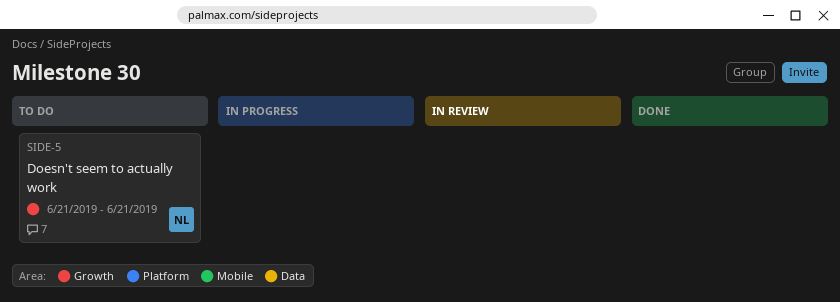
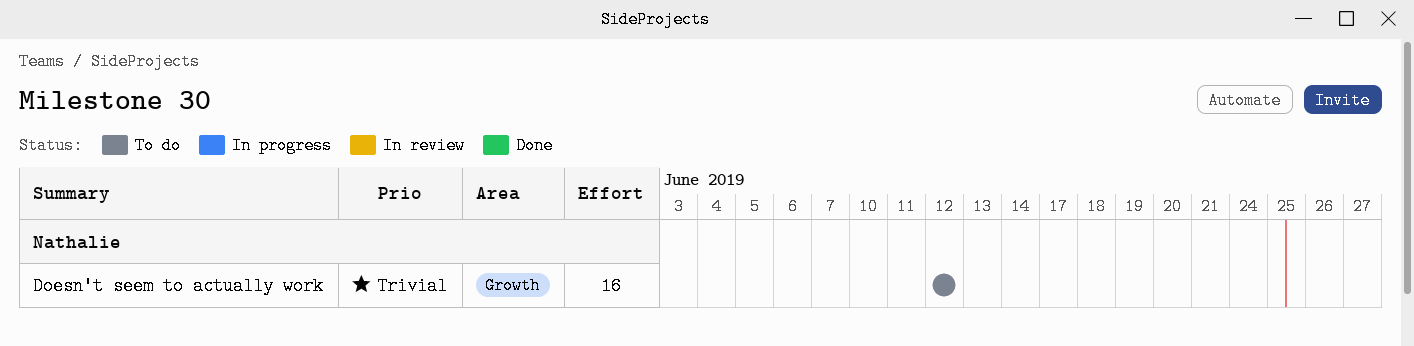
Doesn't seem to actually work, start: Jun 21 -> Jun 12
Doesn't seem to actually work, due: Jun 21 -> Jun 12

